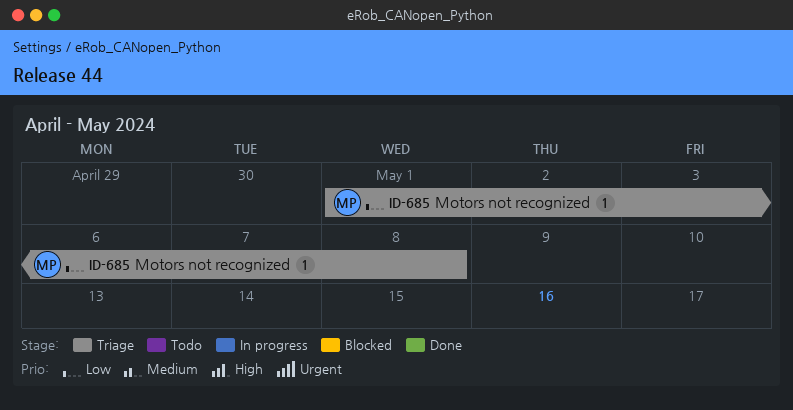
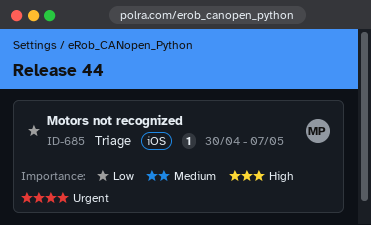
ID-685, start: May 1 -> Apr 30
ID-685, due: May 8 -> May 7

